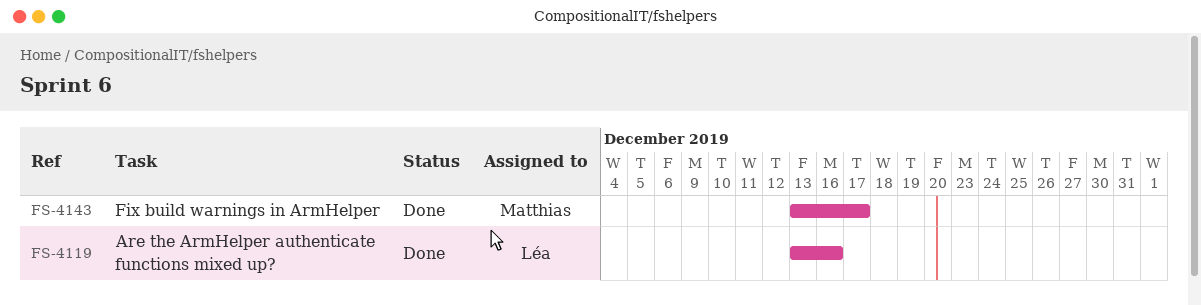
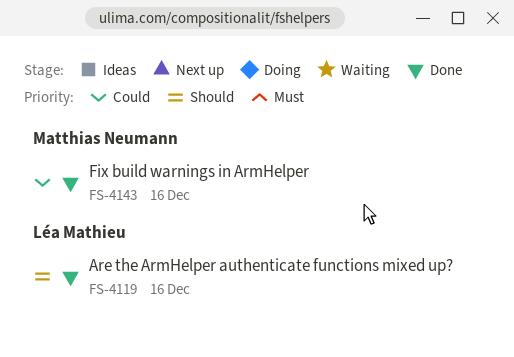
FS-4143, due: Dec 17 -> Dec 16

